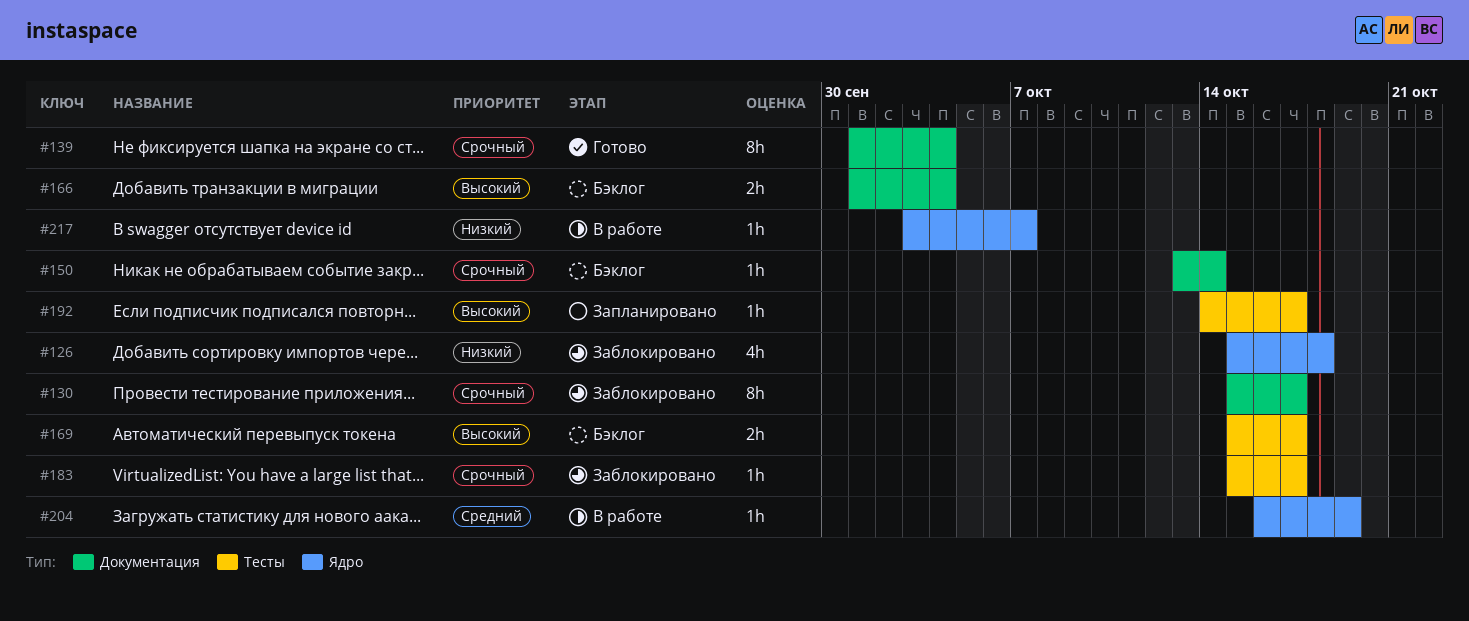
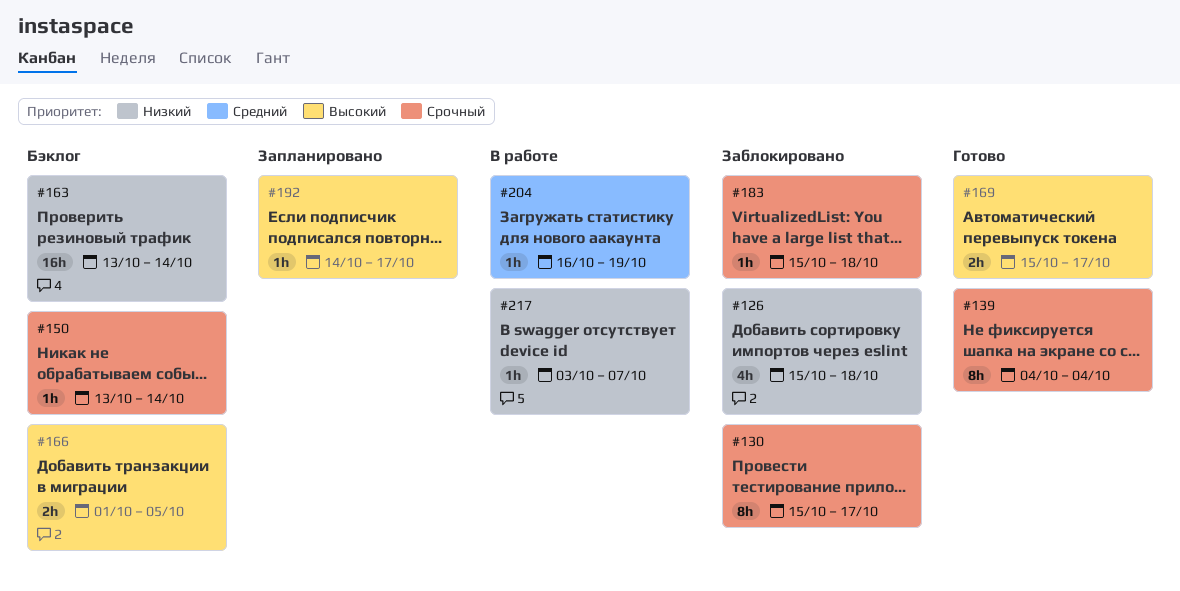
#139, start: Oct 1 -> Oct 4
#163: none -> present
#166, due: Oct 4 -> Oct 5
#169, status: Бэклог -> Готово
#183, due: Oct 17 -> Oct 18

